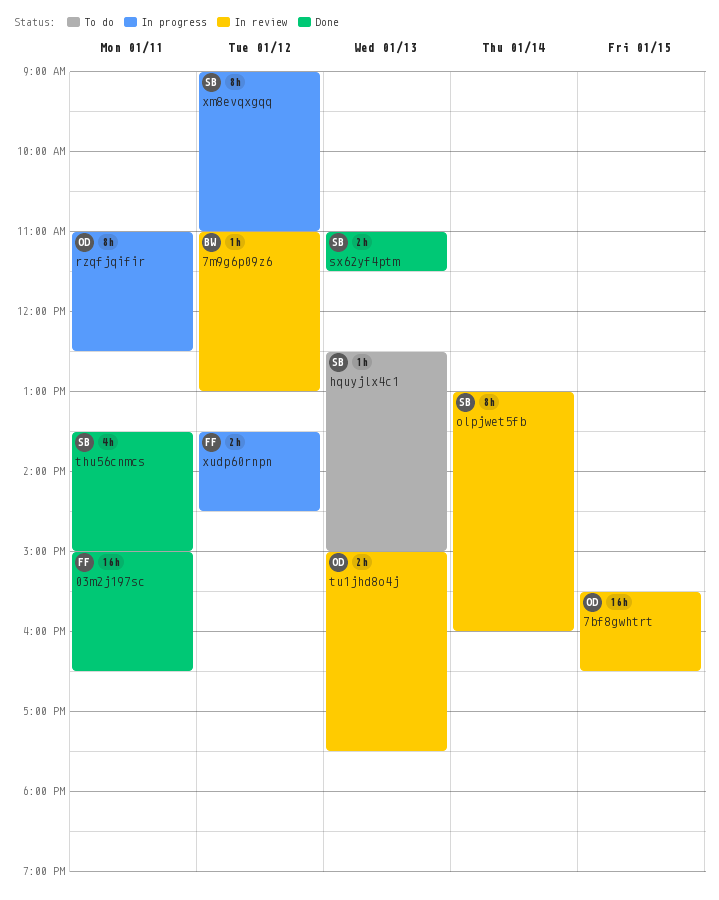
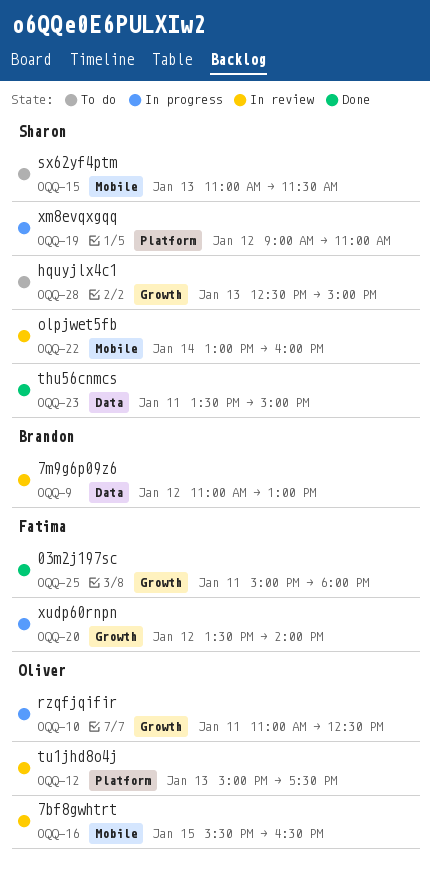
03m2j197sc, ends: 16:30 -> 18:00
sx62yf4ptm, status: Done -> To do
xudp60rnpn, ends: 14:30 -> 14:00

